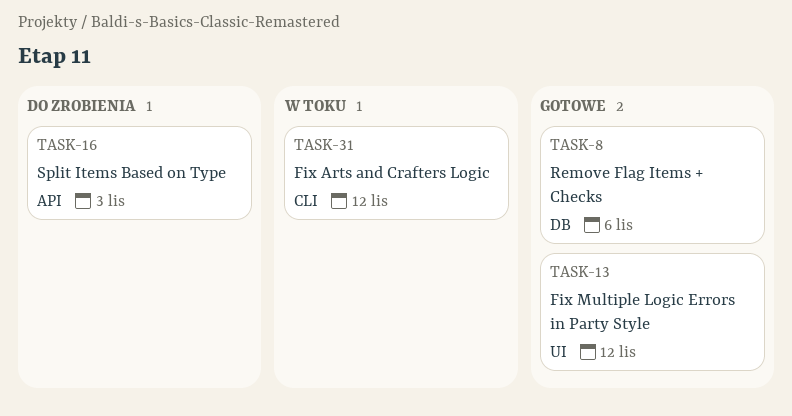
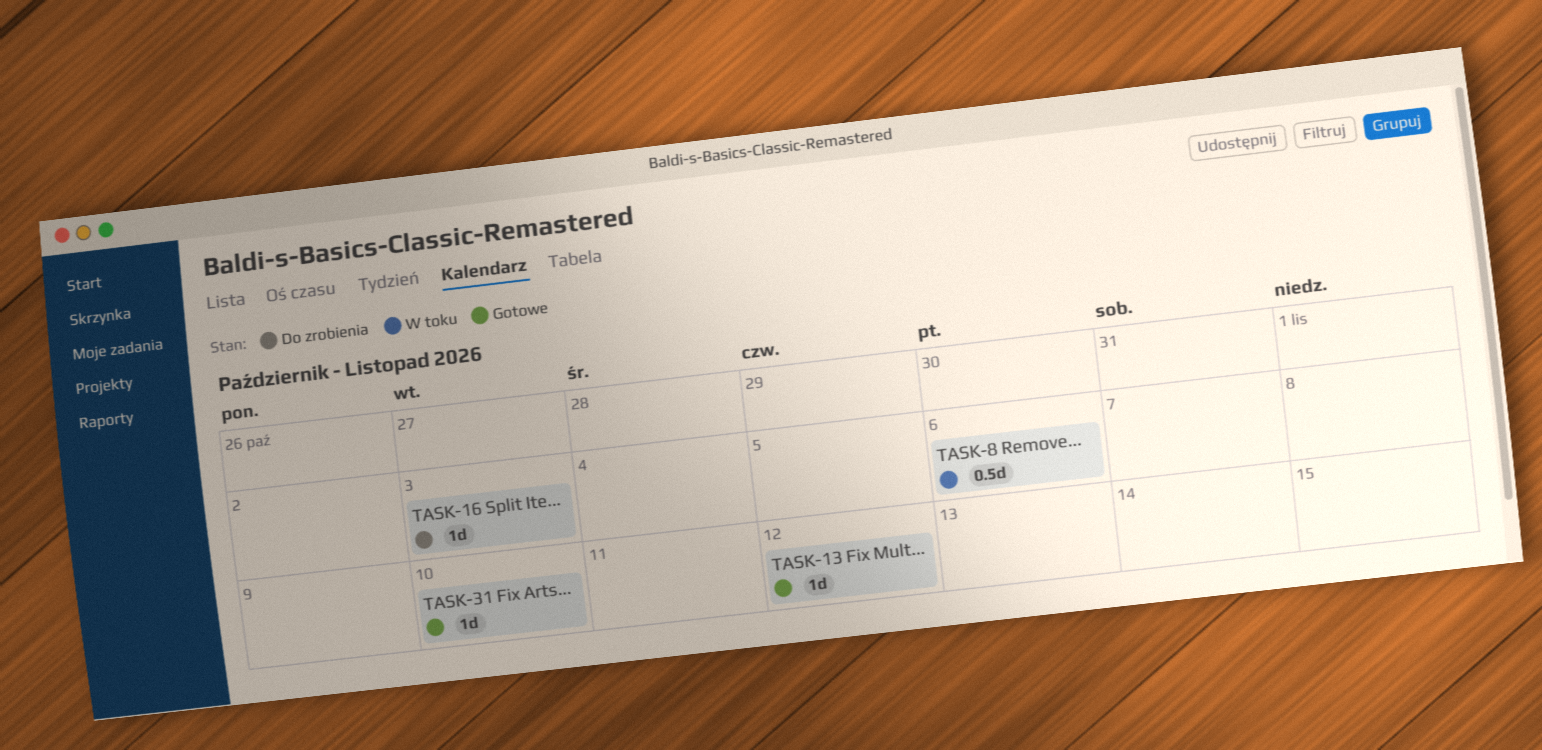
TASK-8, status: Gotowe -> W toku
TASK-31, status: W toku -> Gotowe
TASK-31, due: Nov 12 -> Nov 10

